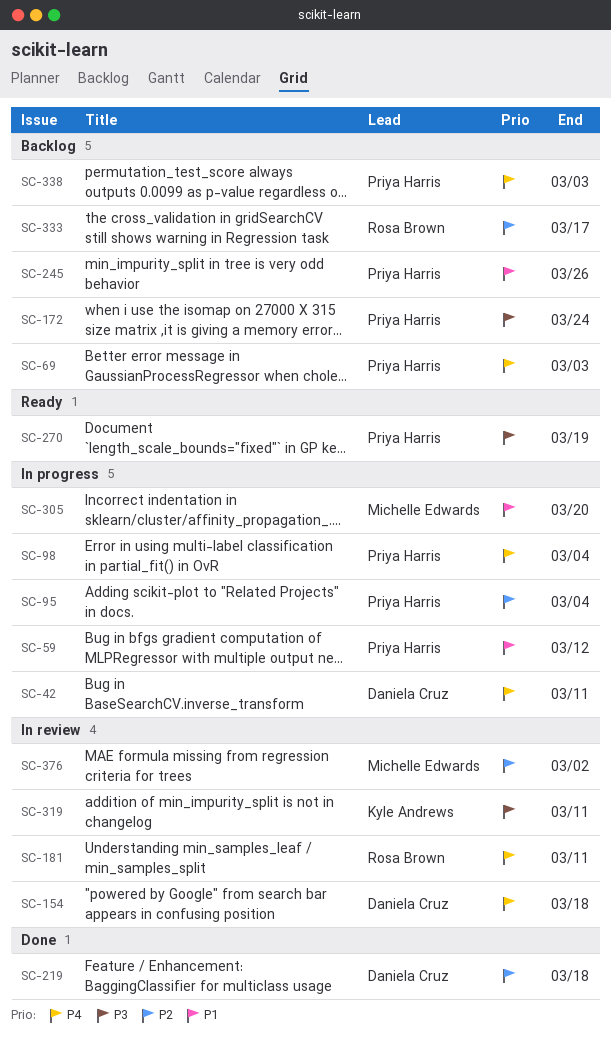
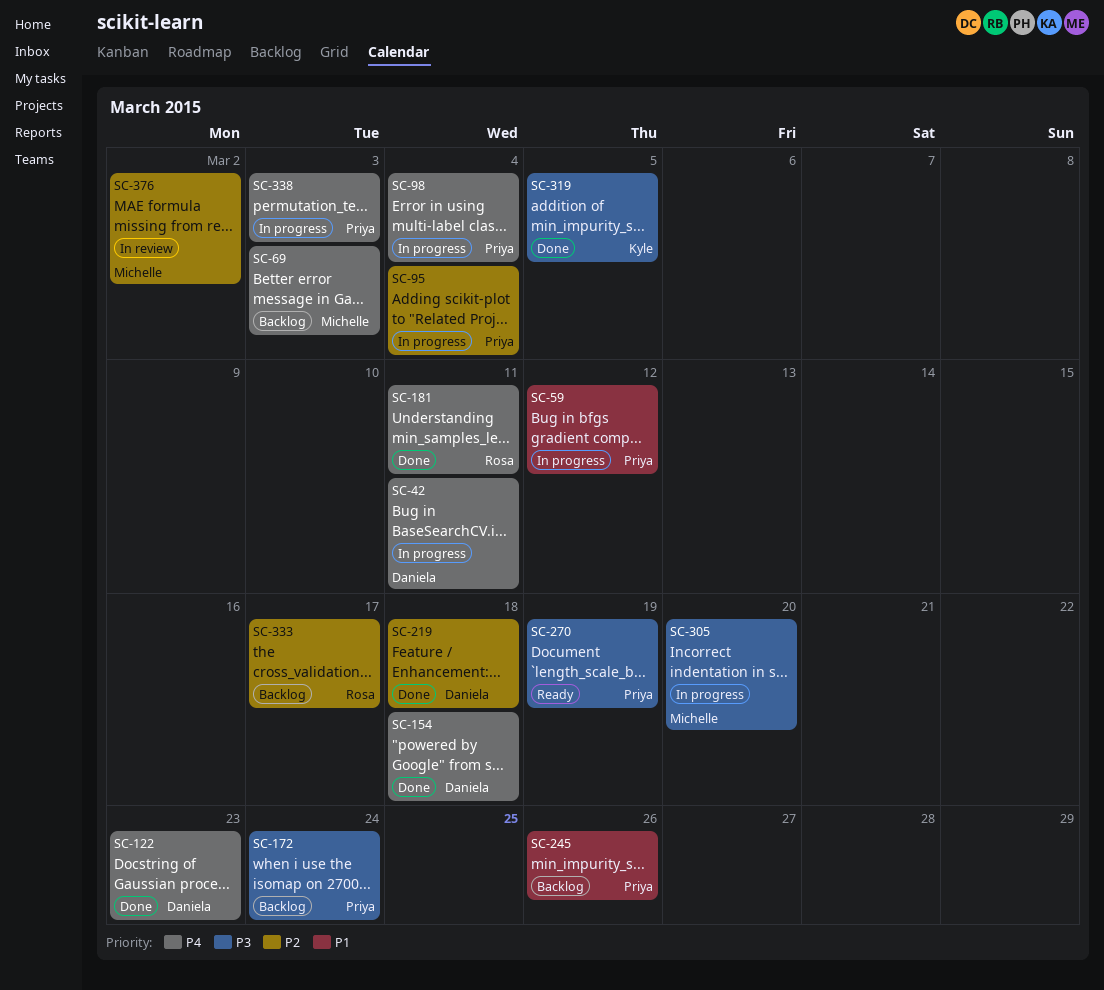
SC-69, owner: Priya Harris -> Michelle Edwards
SC-122: none -> present
SC-154, status: In review -> Done
SC-181, status: In review -> Done
SC-305, priority: P1 -> P3
SC-319, status: In review -> Done
SC-319, due: Mar 11 -> Mar 5
SC-338, status: Backlog -> In progress

